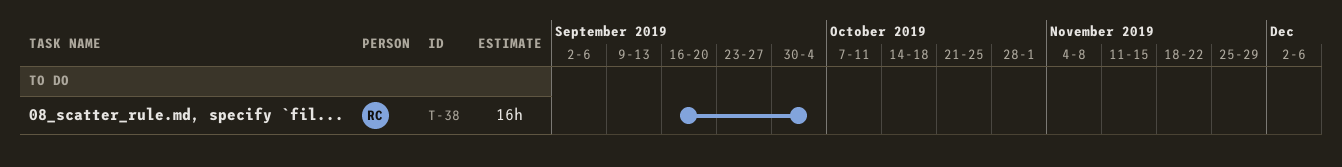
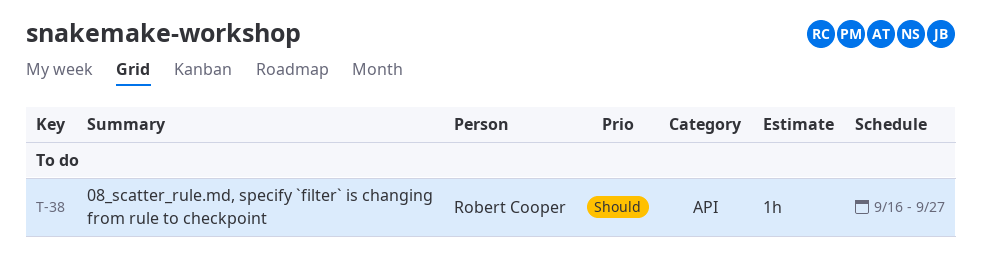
T-38, estimate: 16h -> 1h
T-38, due: Oct 4 -> Sep 27

